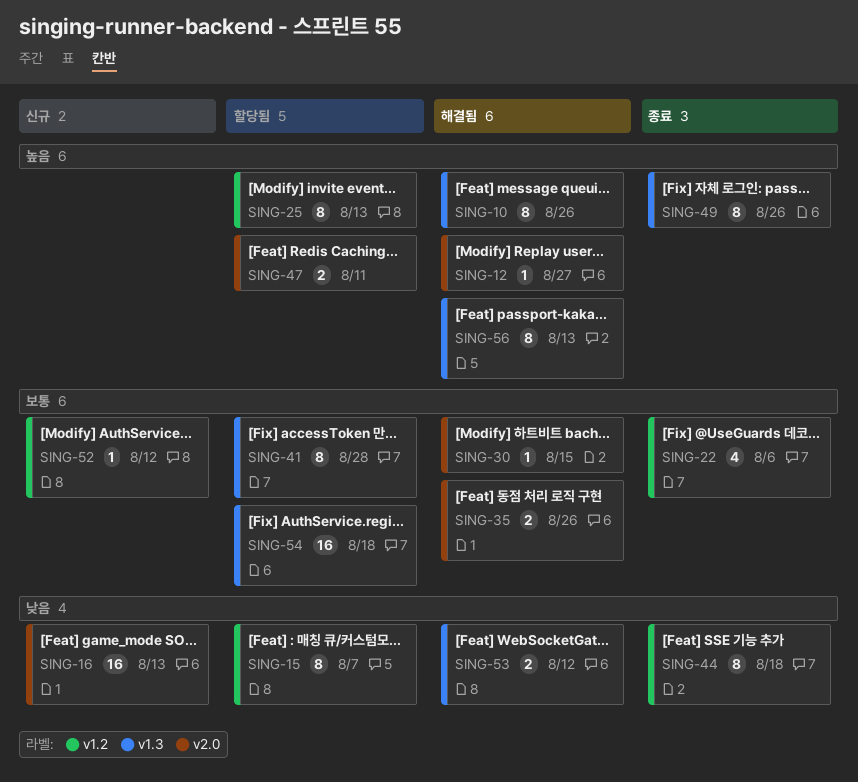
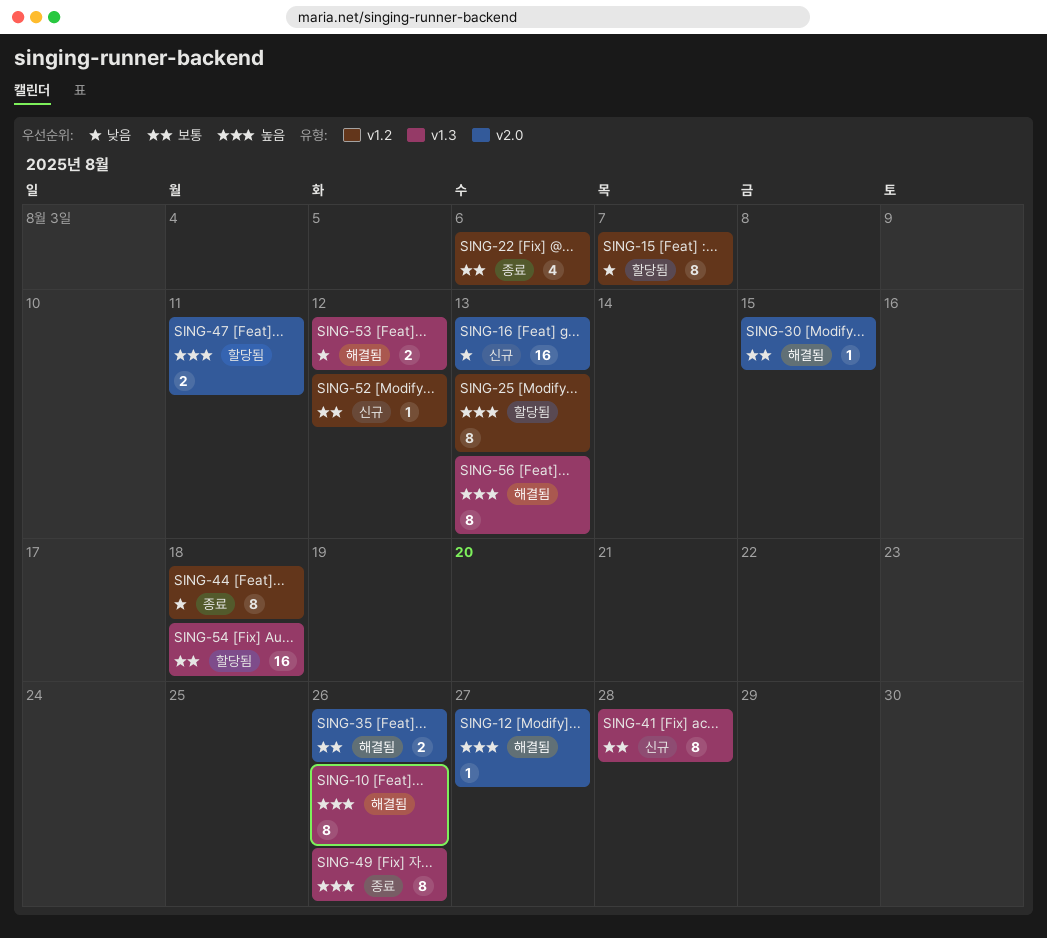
SING-41, status: 할당됨 -> 신규

